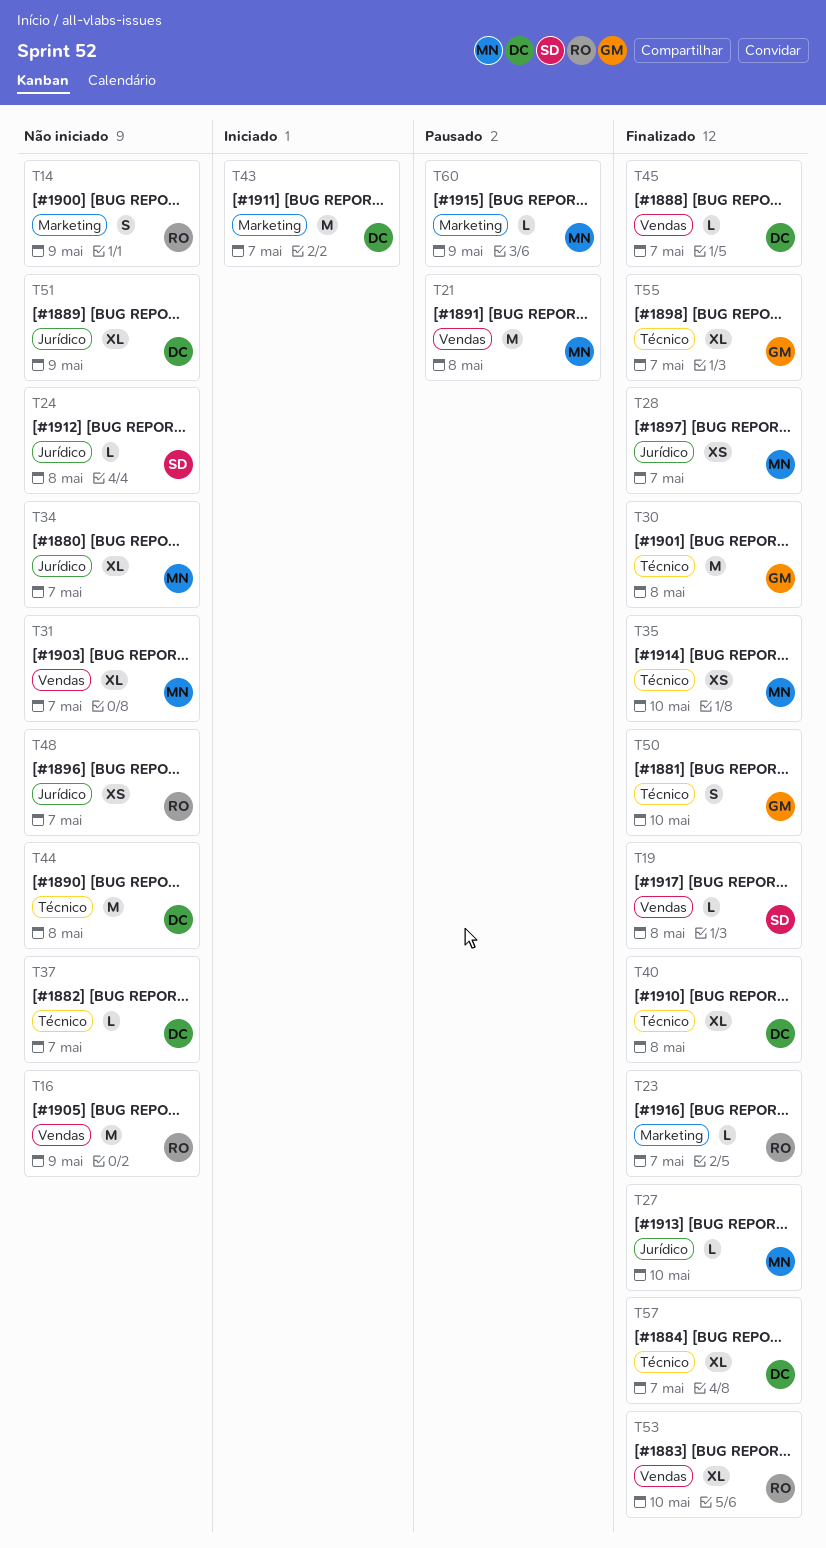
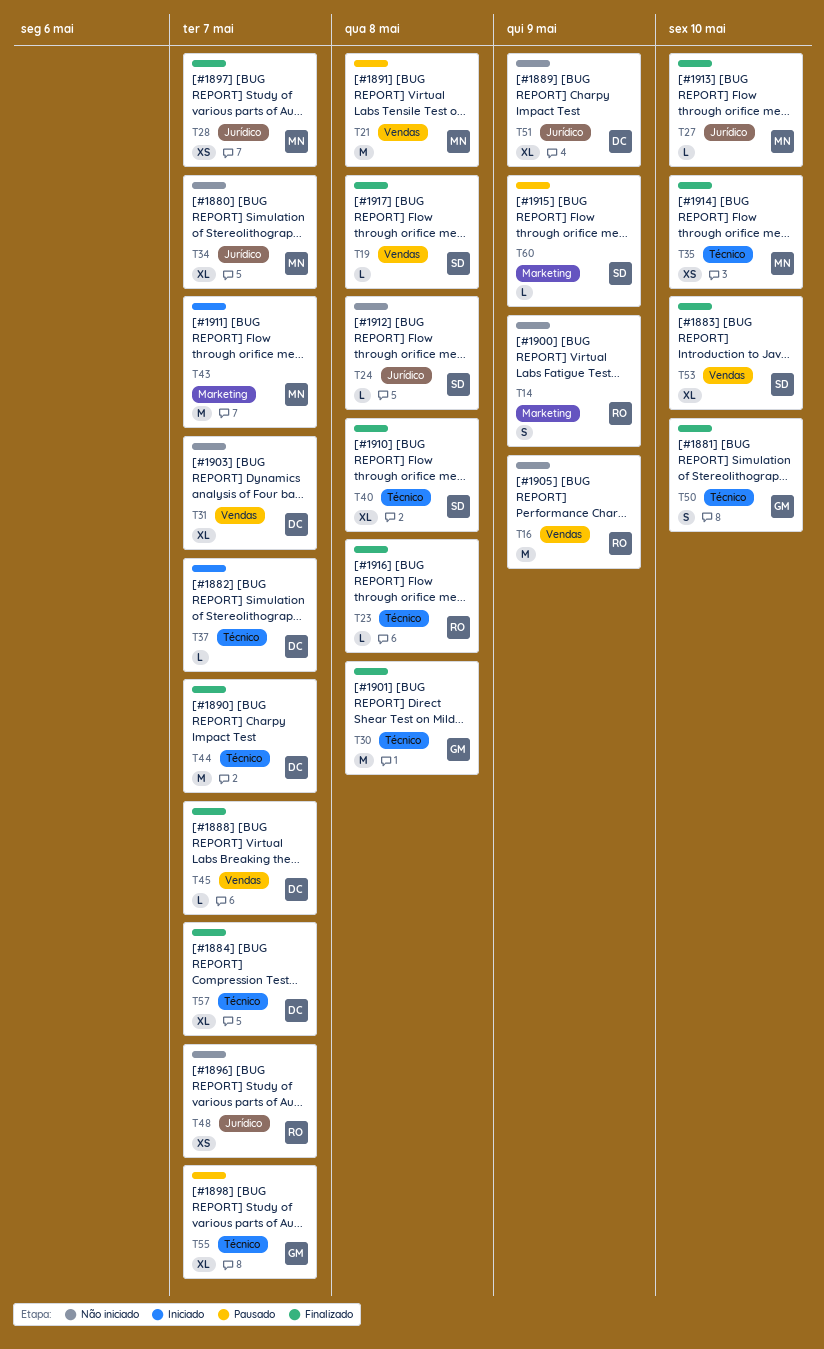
T23, label: Marketing -> Técnico
T23, due: May 7 -> May 8
T31, owner: MN -> DC
T37, status: Não iniciado -> Iniciado
T40, owner: DC -> SD
T43, owner: DC -> MN
T44, status: Não iniciado -> Finalizado
T44, due: May 8 -> May 7
T53, owner: RO -> SD
T55, status: Finalizado -> Pausado
T60, owner: MN -> SD

